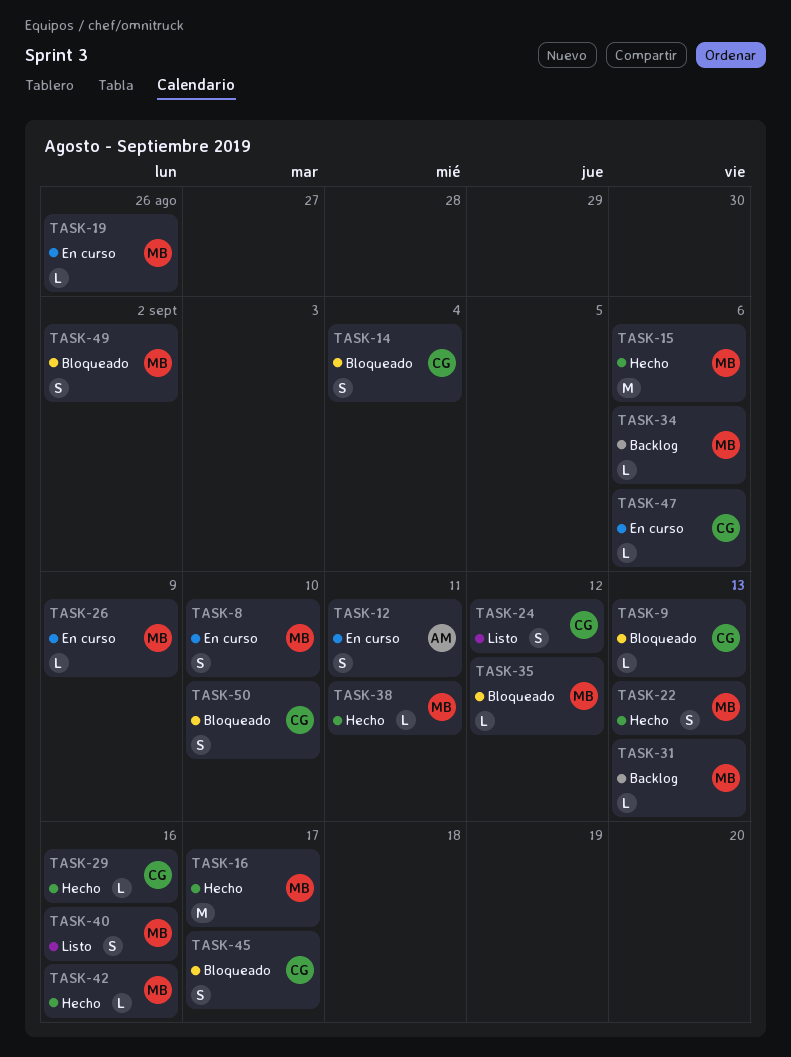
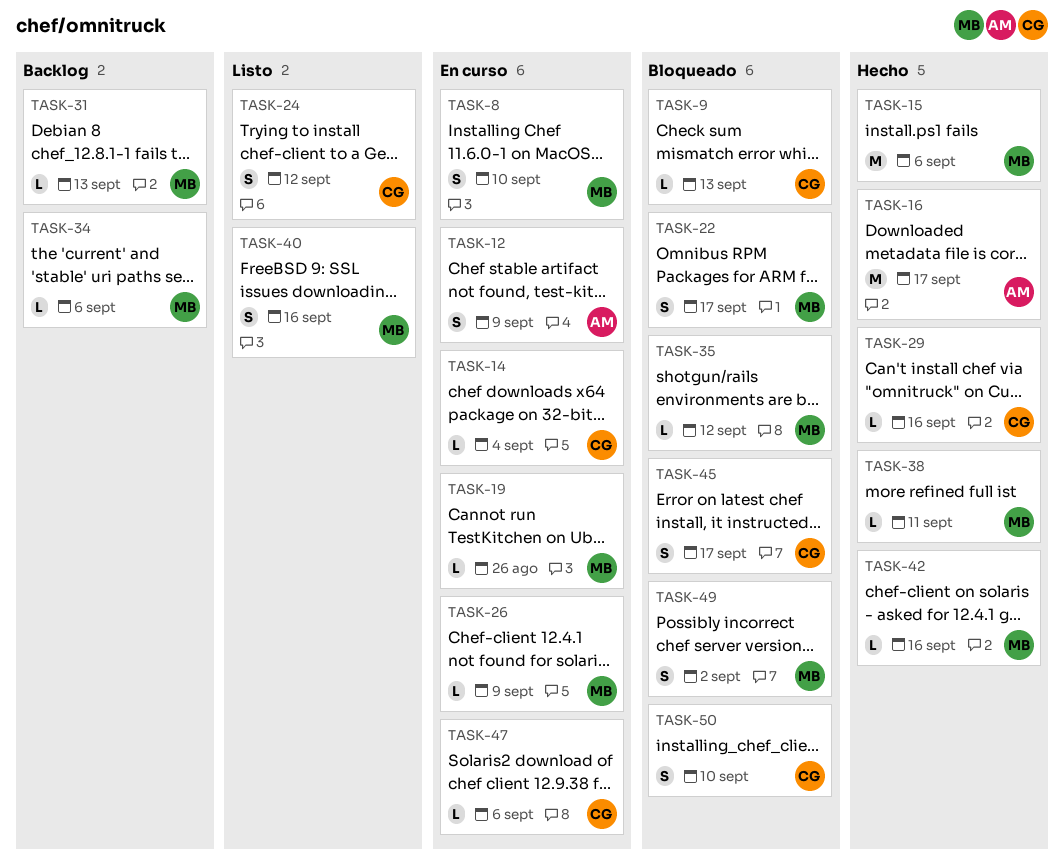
TASK-12, due: Sep 11 -> Sep 9
TASK-14, status: Bloqueado -> En curso
TASK-14, estimate: S -> L
TASK-16, owner: MB -> AM
TASK-22, status: Hecho -> Bloqueado
TASK-22, due: Sep 13 -> Sep 17

